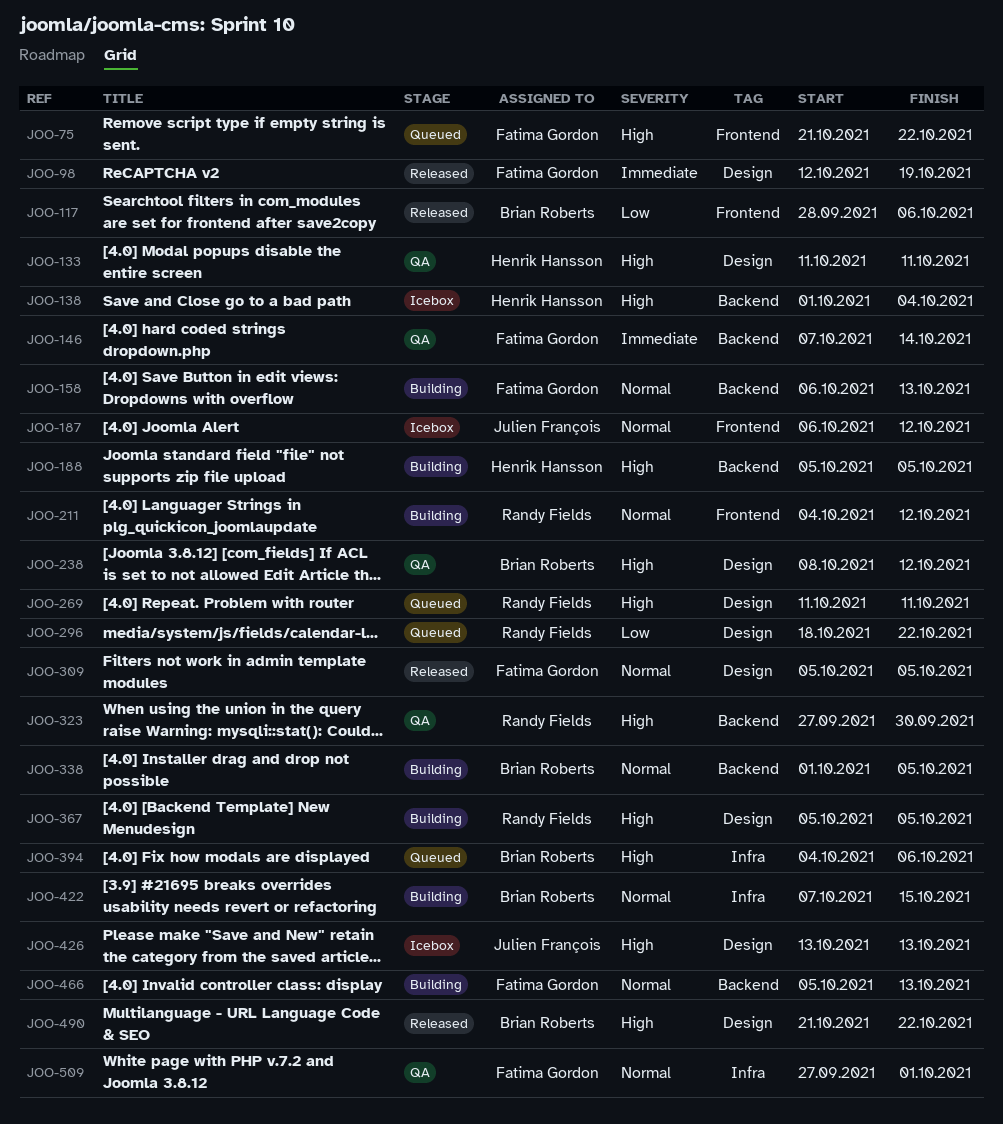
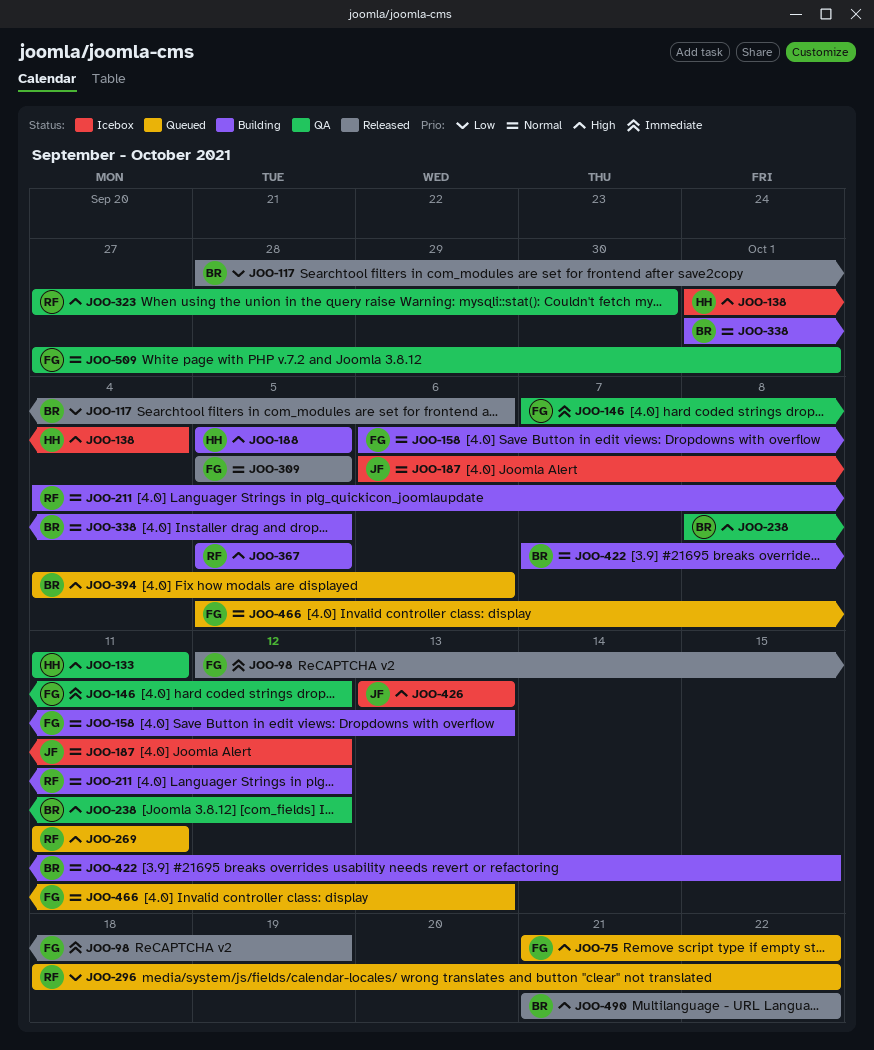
JOO-146, due: Oct 14 -> Oct 12
JOO-466, status: Building -> Queued

